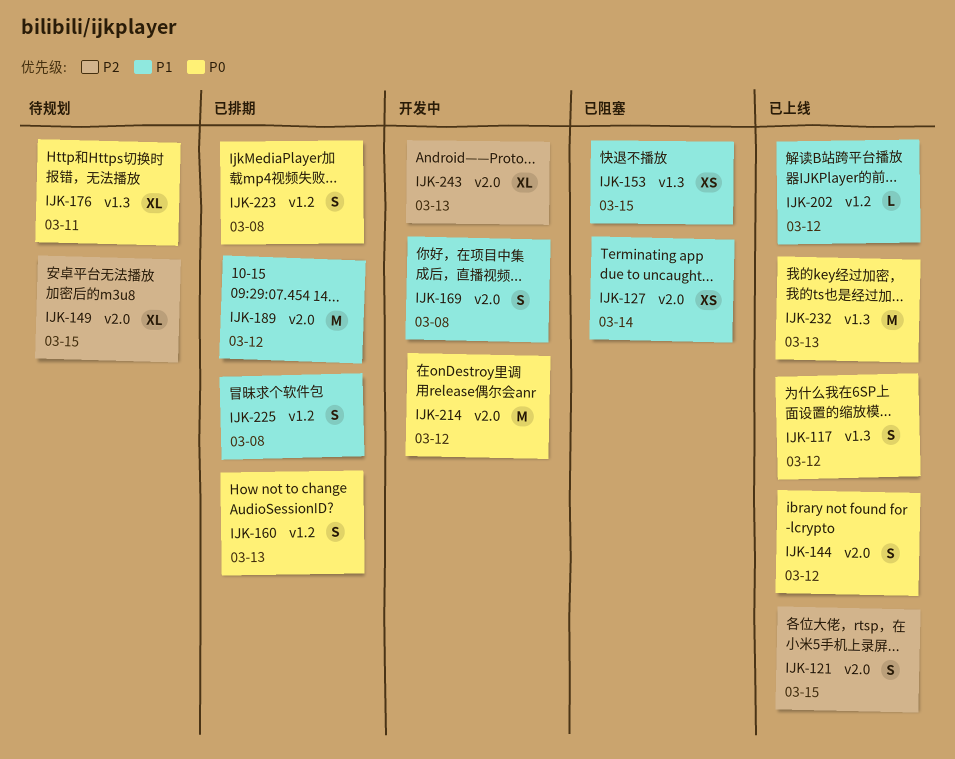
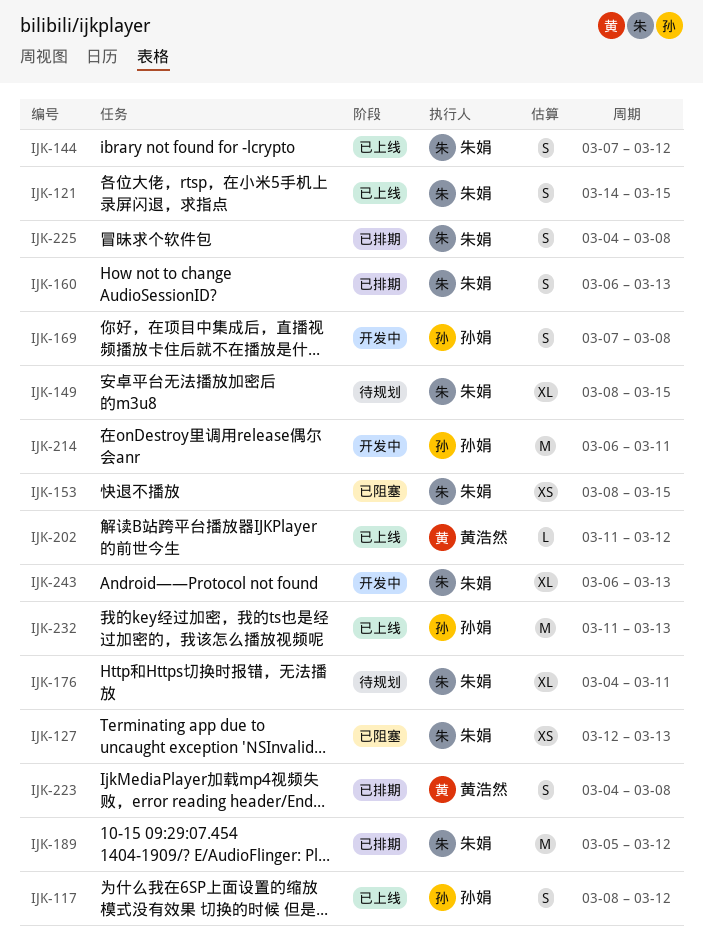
IJK-127, due: Mar 14 -> Mar 13
IJK-214, due: Mar 12 -> Mar 11

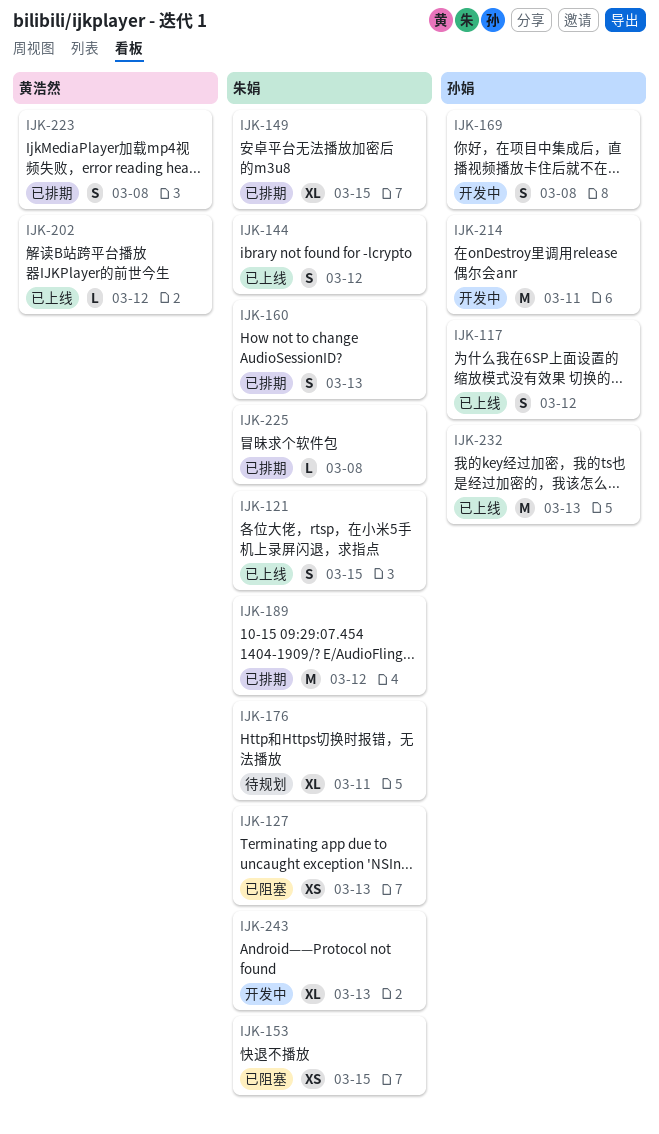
IJK-149, status: 待规划 -> 已排期
IJK-225, estimate: S -> L

